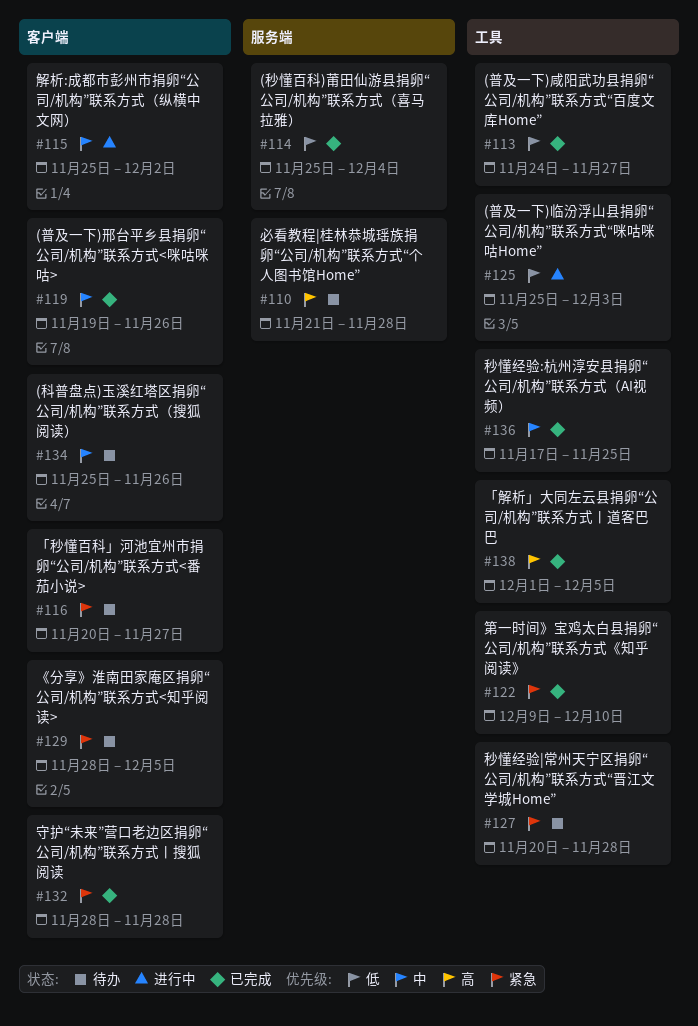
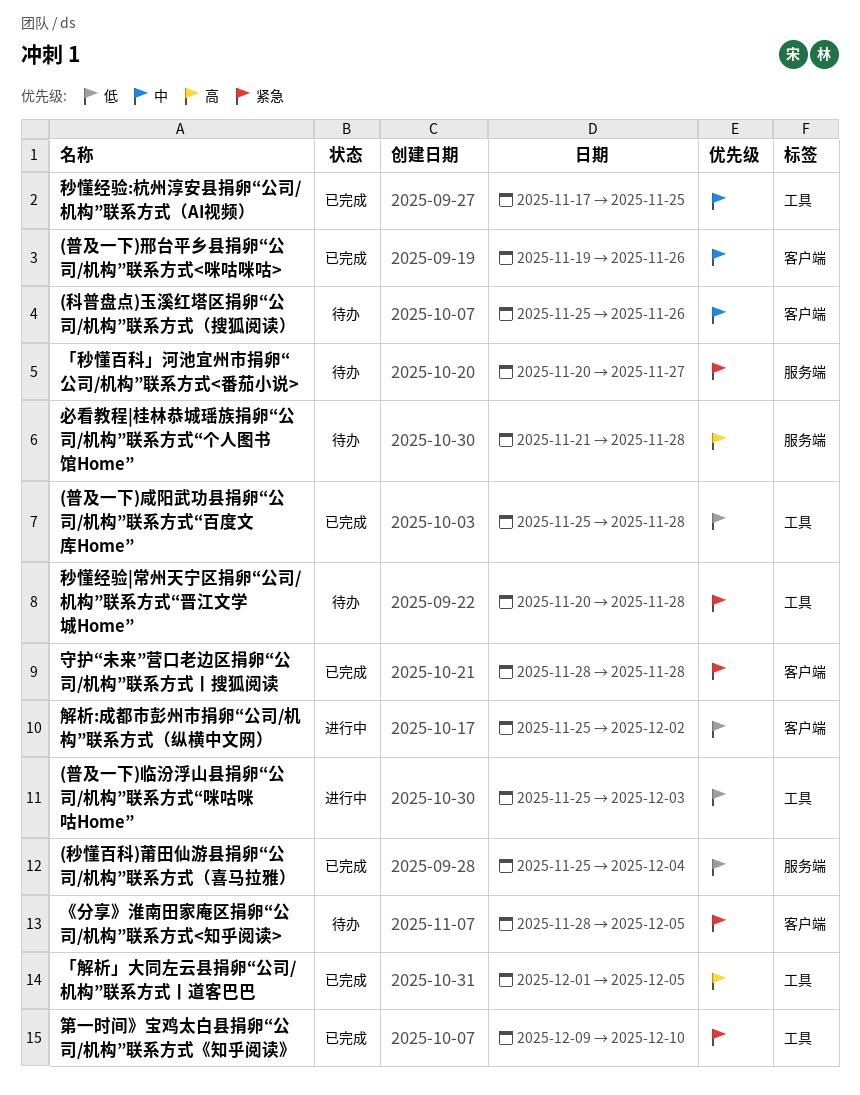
(普及一下)咸阳武功县捐卵“公司/机构”联系方式“百度文库Home”, start: Nov 24 -> Nov 25
(普及一下)咸阳武功县捐卵“公司/机构”联系方式“百度文库Home”, due: Nov 27 -> Nov 28
「秒懂百科」河池宜州市捐卵“公司/机构”联系方式<番茄小说>, label: 客户端 -> 服务端
解析:成都市彭州市捐卵“公司/机构”联系方式（纵横中文网）, priority: 中 -> 低

